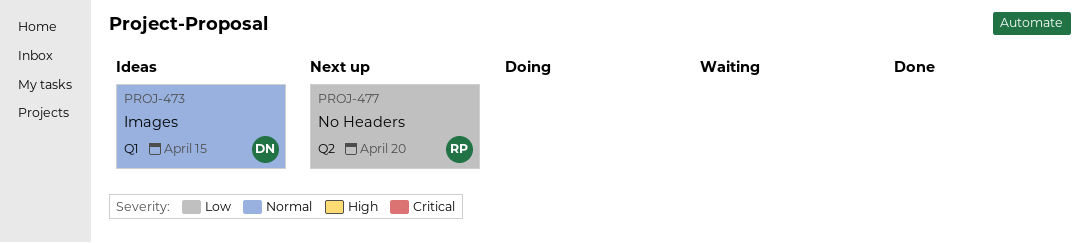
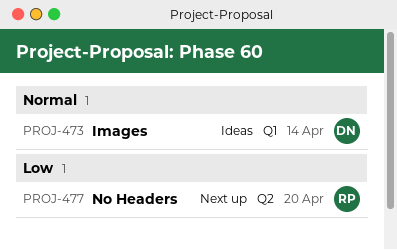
PROJ-473, due: Apr 15 -> Apr 14

